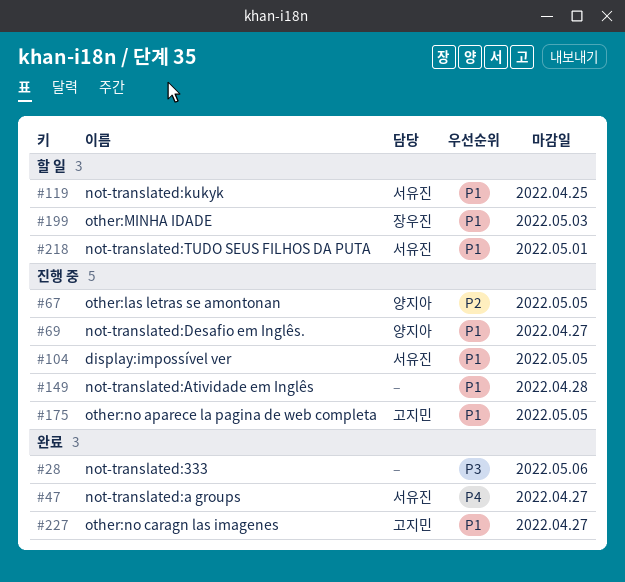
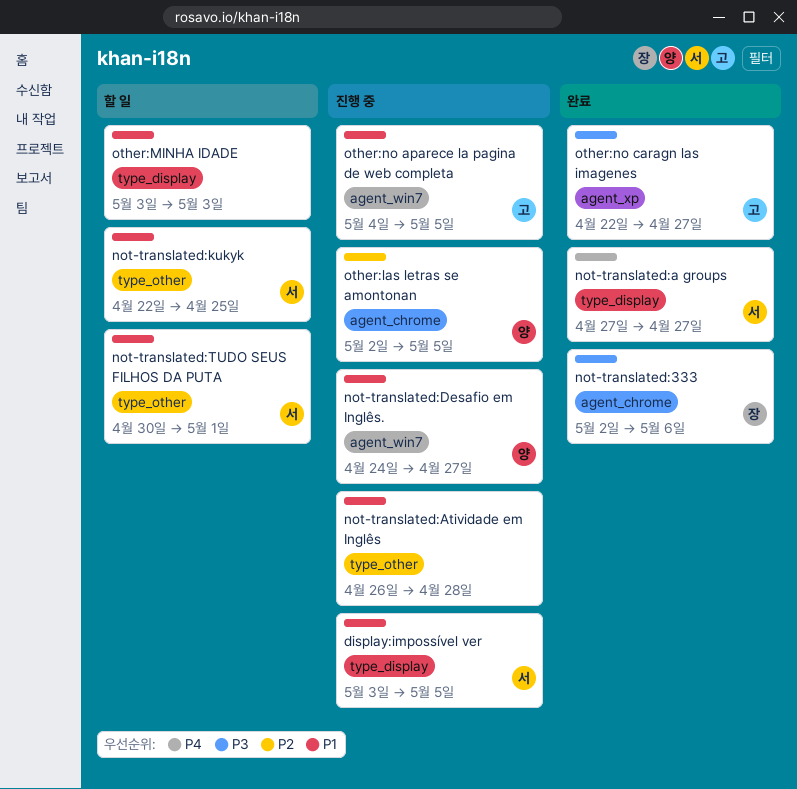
not-translated:333, owner: none -> 장우진
other:MINHA IDADE, owner: 장우진 -> none
other:no caragn las imagenes, priority: P1 -> P3

